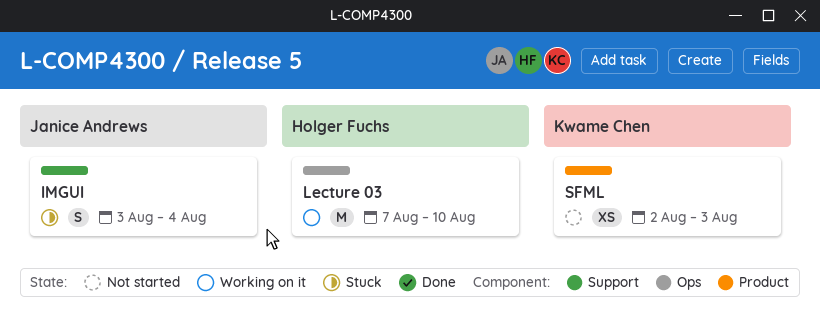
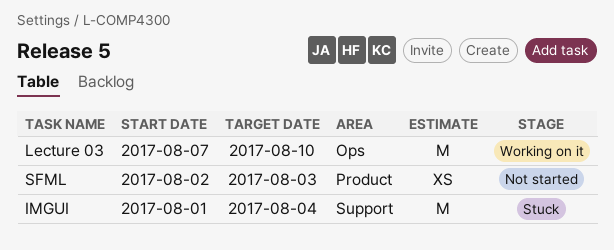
IMGUI, estimate: S -> M
IMGUI, start: Aug 3 -> Aug 1

